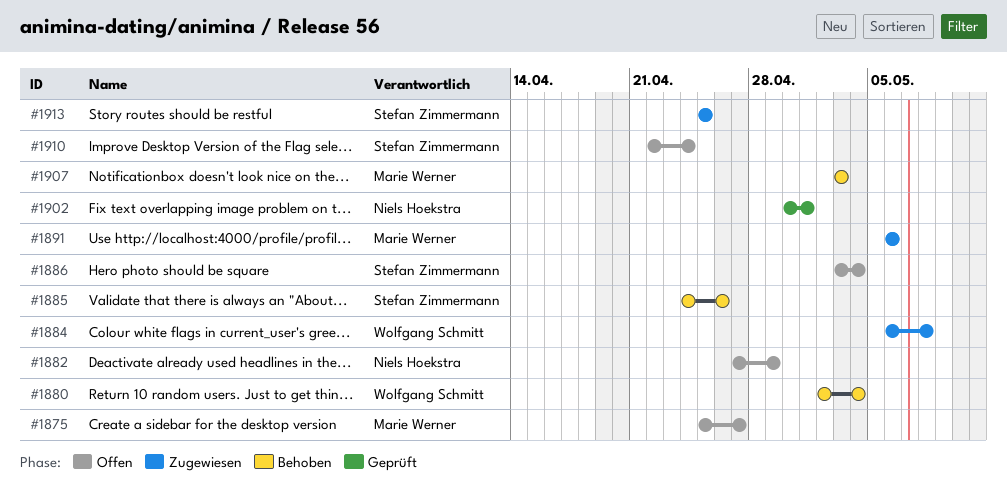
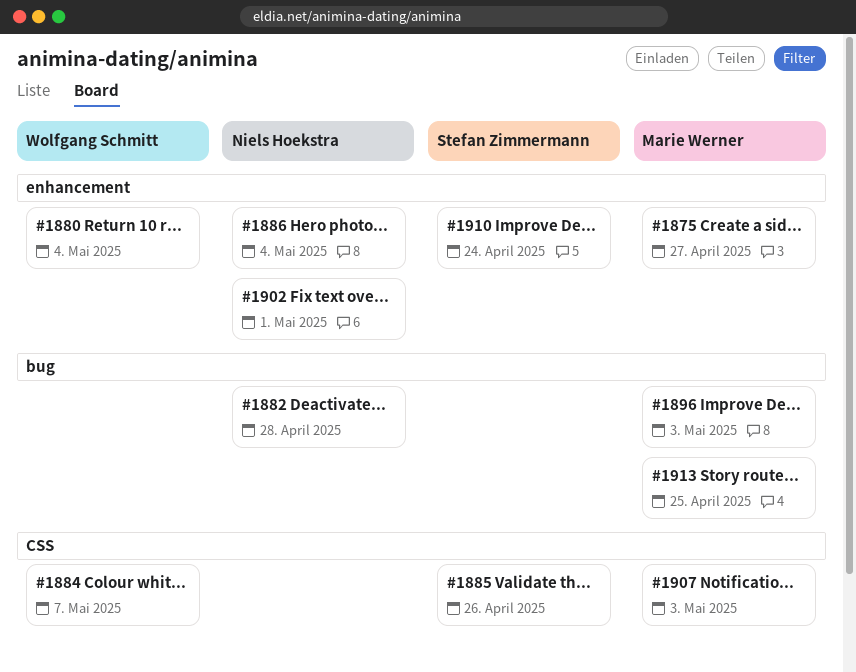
#1882, due: Apr 29 -> Apr 28
#1884, due: May 8 -> May 7
#1886, owner: Stefan Zimmermann -> Niels Hoekstra
#1891: present -> none
#1896: none -> present
#1913, owner: Stefan Zimmermann -> Marie Werner

